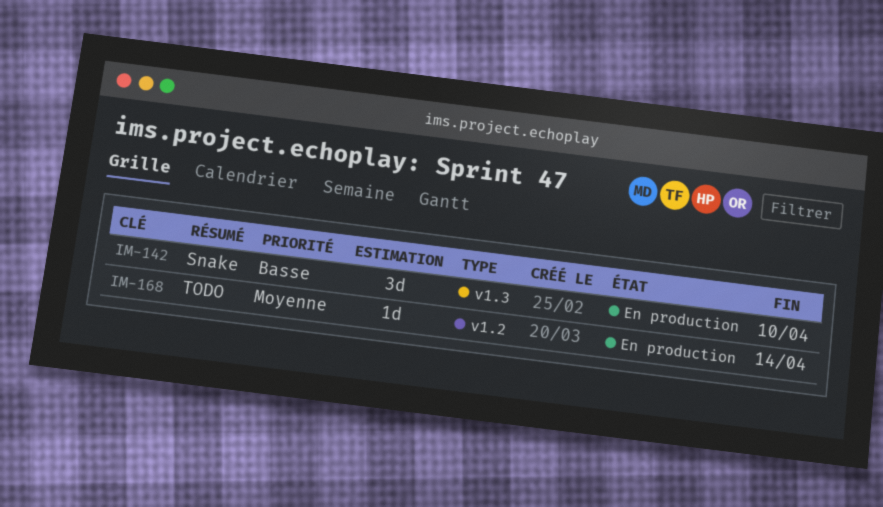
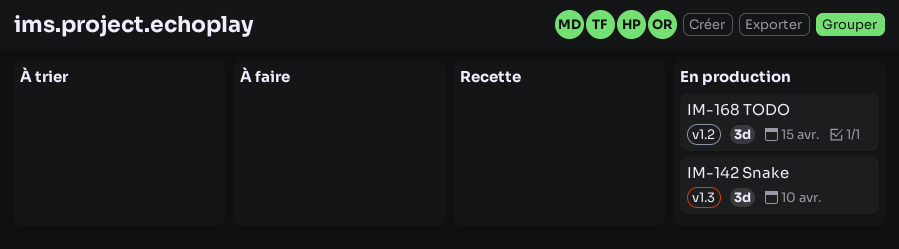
IM-168, estimate: 1d -> 3d
IM-168, due: Apr 14 -> Apr 15

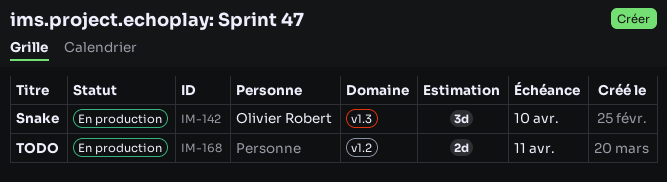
IM-168, estimate: 3d -> 2d
IM-168, due: Apr 15 -> Apr 11

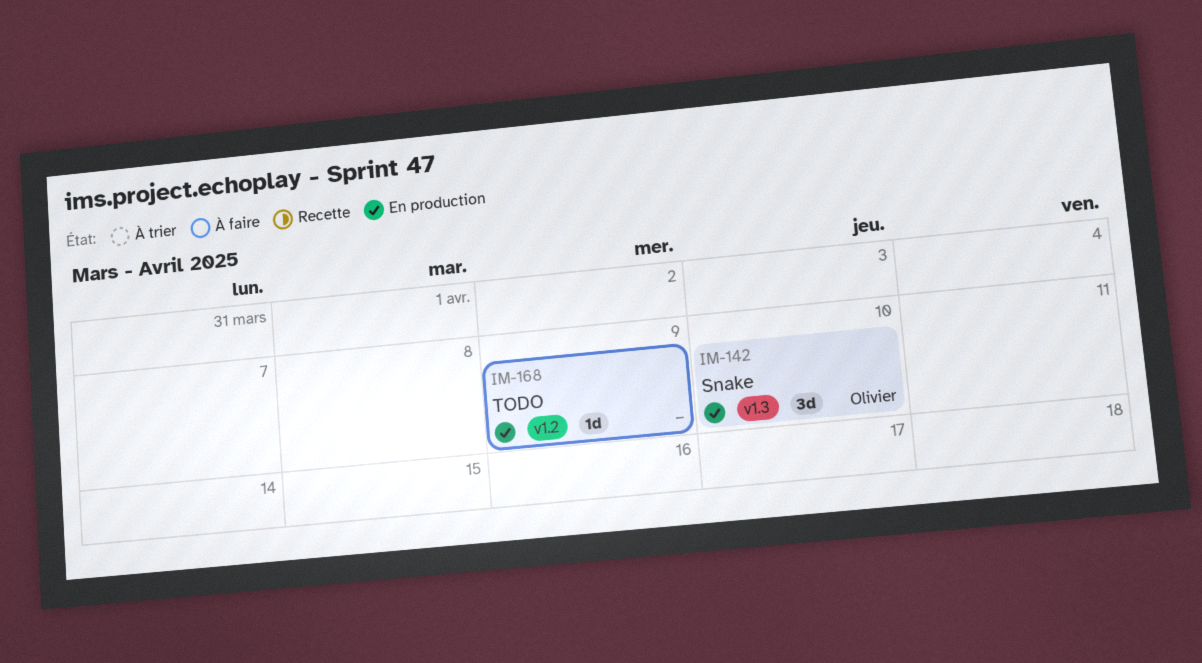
IM-168, estimate: 2d -> 1d
IM-168, due: Apr 11 -> Apr 9

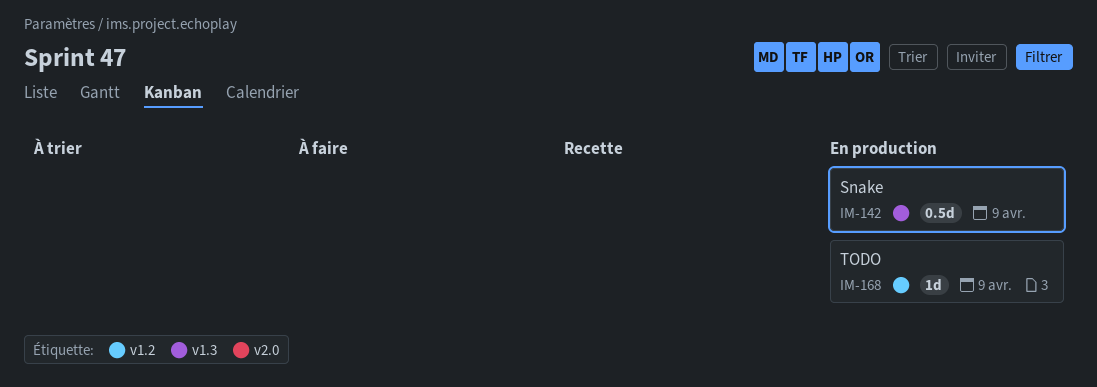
IM-142, estimate: 3d -> 0.5d
IM-142, due: Apr 10 -> Apr 9

